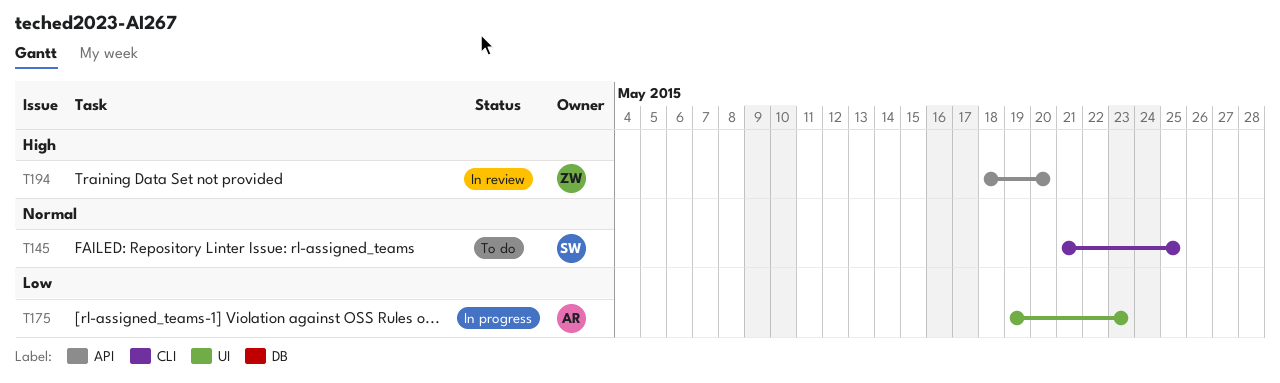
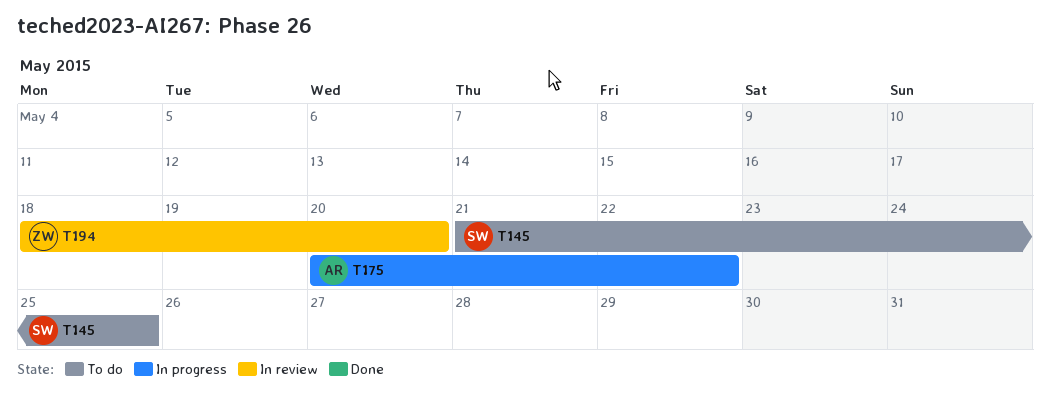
T175, start: May 19 -> May 20
T175, due: May 23 -> May 22

